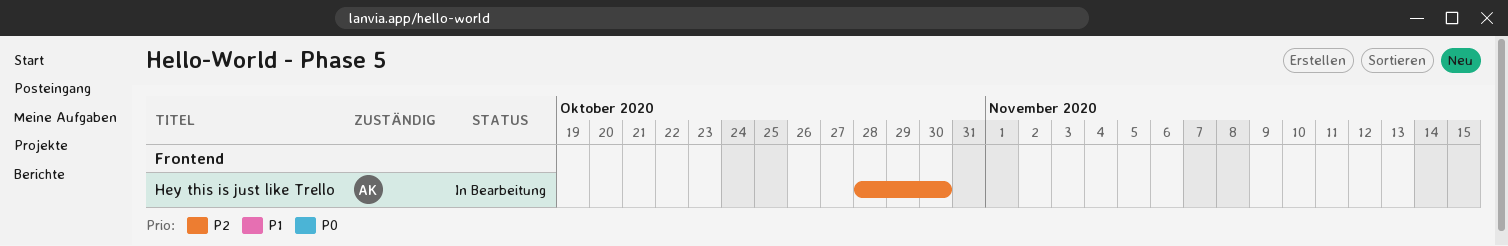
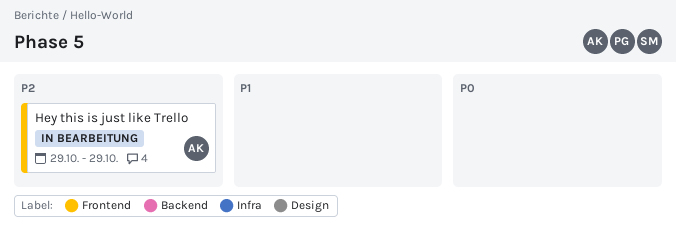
Hey this is just like Trello, start: Oct 28 -> Oct 29
Hey this is just like Trello, due: Oct 30 -> Oct 29

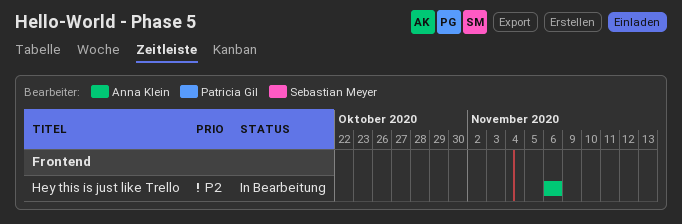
Hey this is just like Trello, start: Oct 29 -> Nov 6
Hey this is just like Trello, due: Oct 29 -> Nov 6

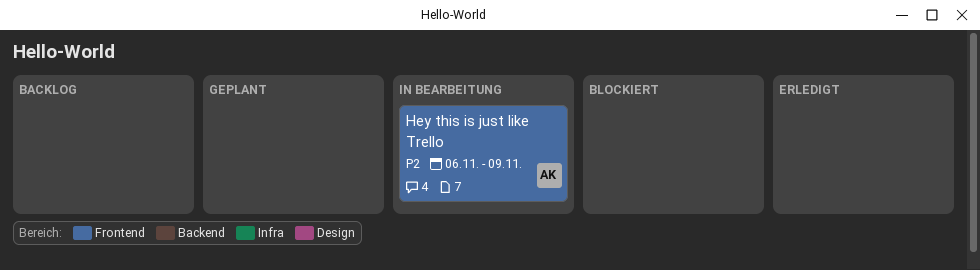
Hey this is just like Trello, due: Nov 6 -> Nov 9

